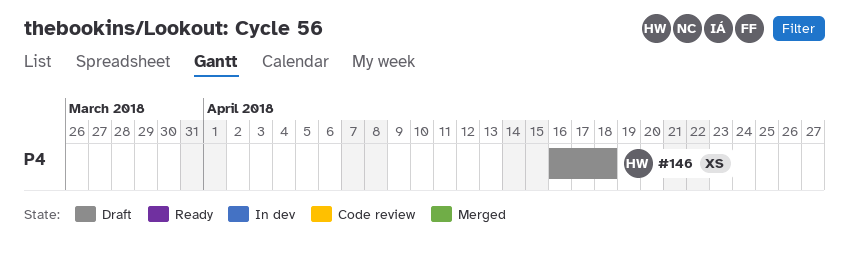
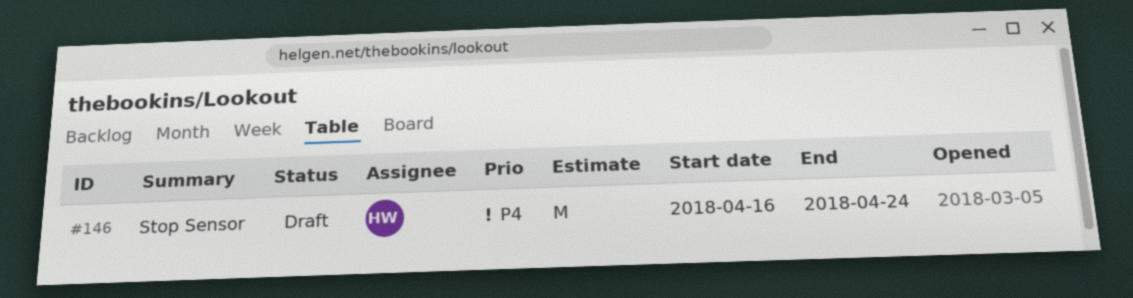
#146, estimate: XS -> M
#146, due: Apr 18 -> Apr 24

